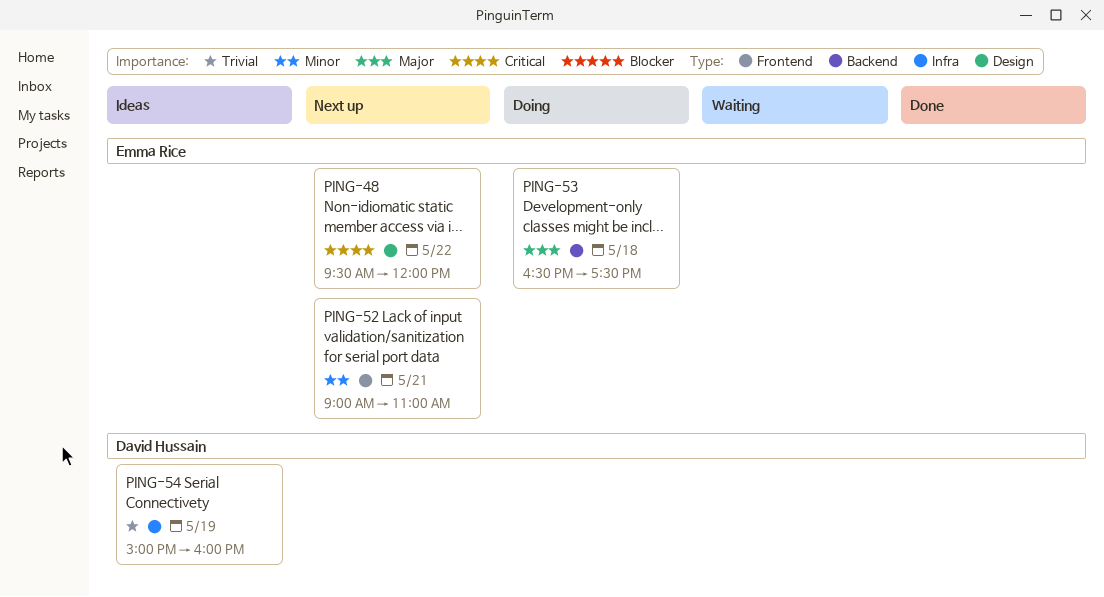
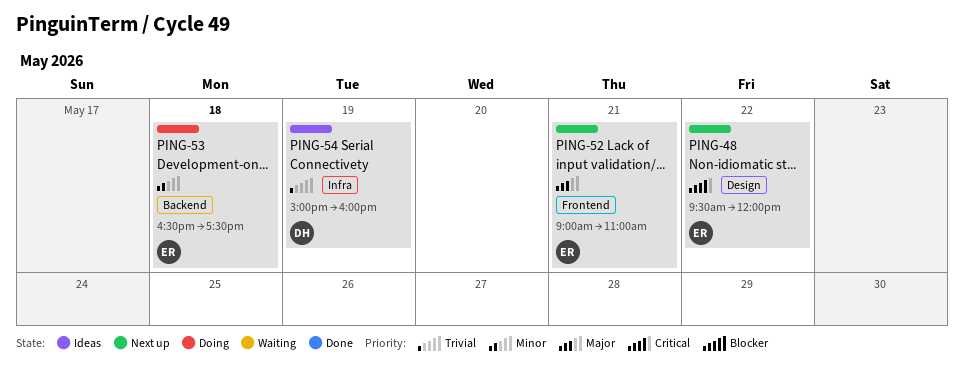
PING-52, priority: Minor -> Major
PING-53, priority: Major -> Minor

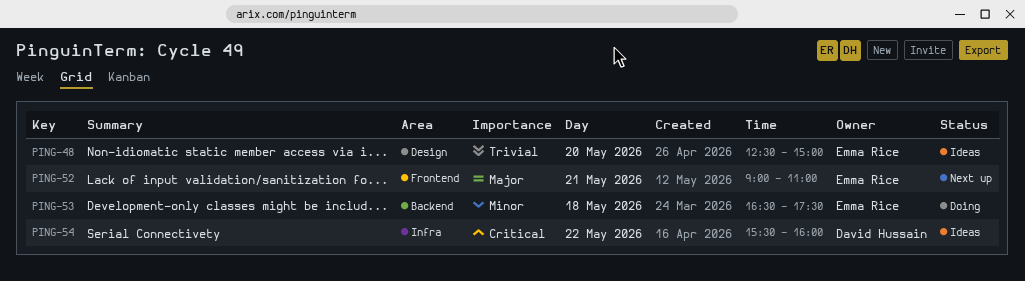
PING-48, status: Next up -> Ideas
PING-48, priority: Critical -> Trivial
PING-48, day: May 22 -> May 20
PING-48, begins: 09:30 -> 12:30
PING-48, ends: 12:00 -> 15:00
PING-54, priority: Trivial -> Critical
PING-54, day: May 19 -> May 22
PING-54, begins: 15:00 -> 15:30

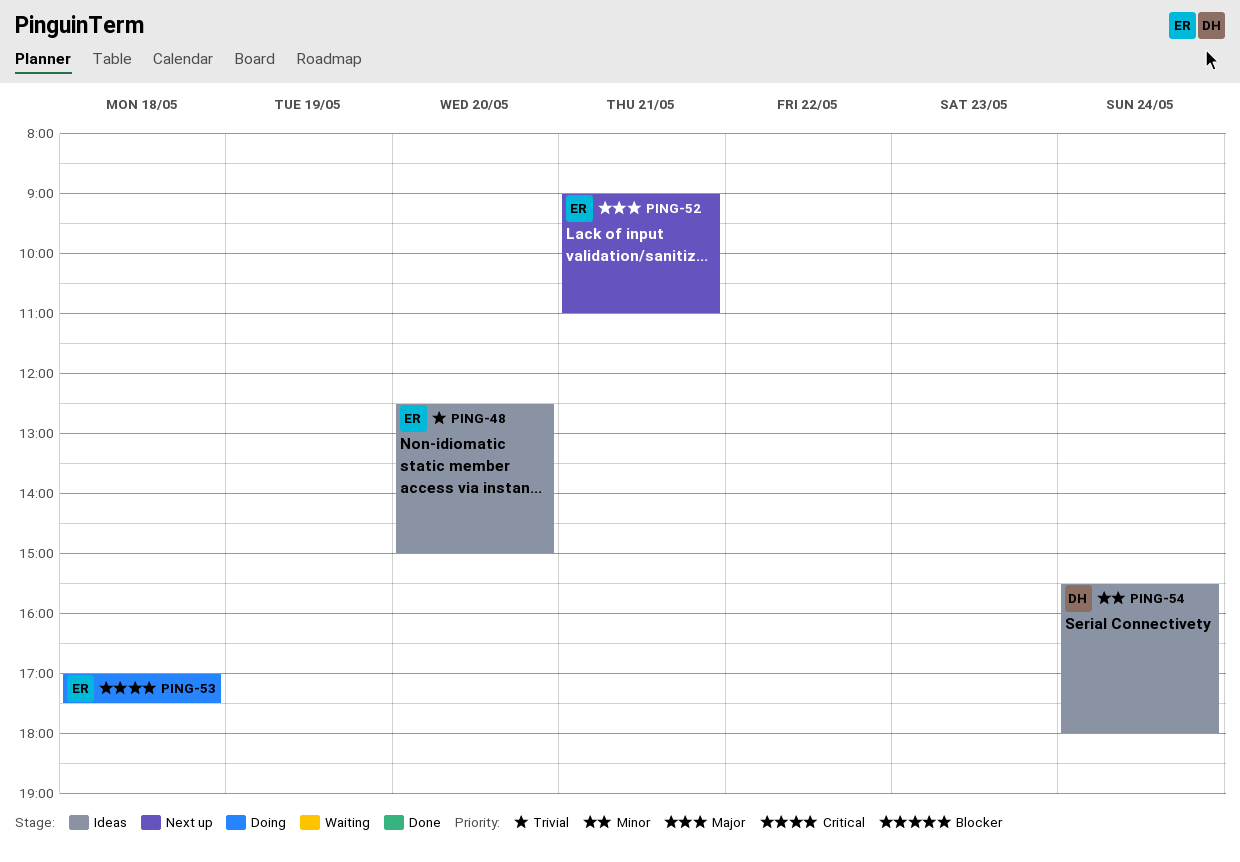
PING-53, priority: Minor -> Critical
PING-53, begins: 16:30 -> 17:00
PING-54, priority: Critical -> Minor
PING-54, day: May 22 -> May 24
PING-54, ends: 16:00 -> 18:00

